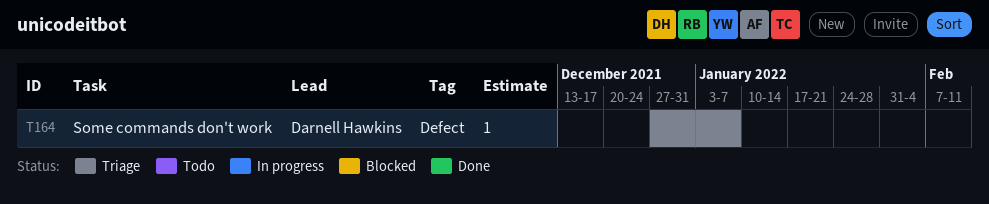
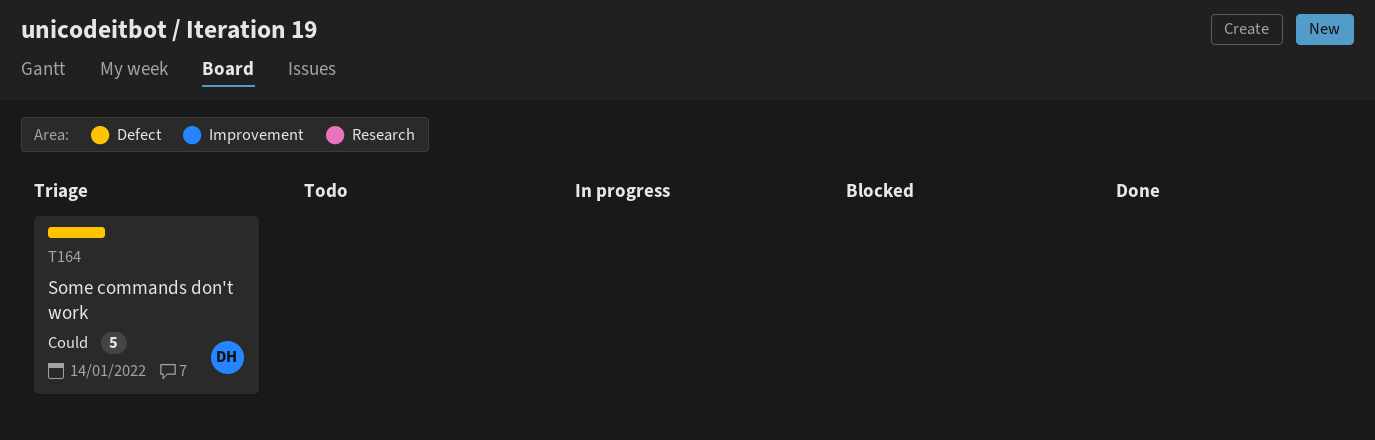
T164, estimate: 1 -> 5
T164, due: Jan 7 -> Jan 14

